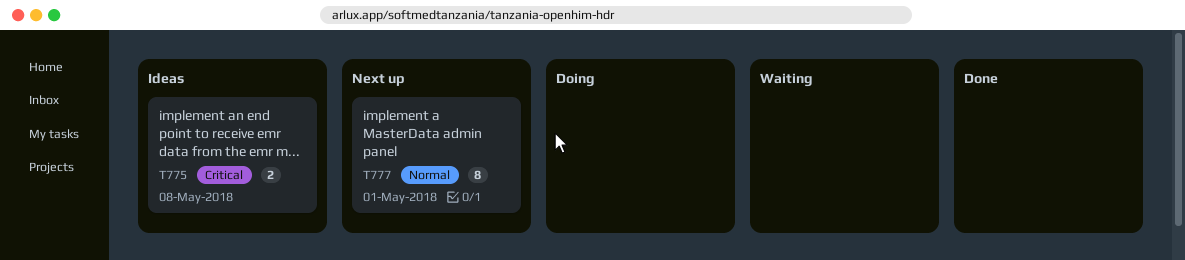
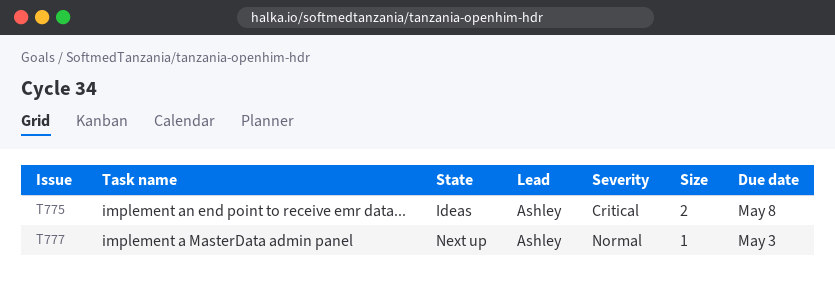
T777, estimate: 8 -> 1
T777, due: May 1 -> May 3

